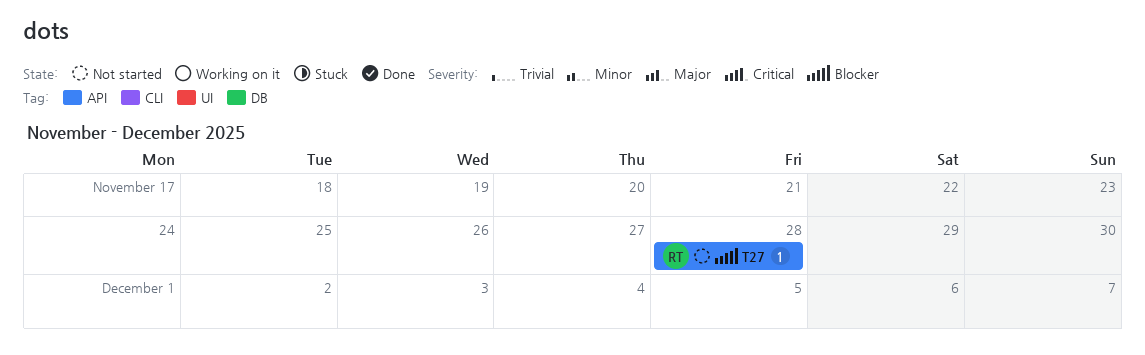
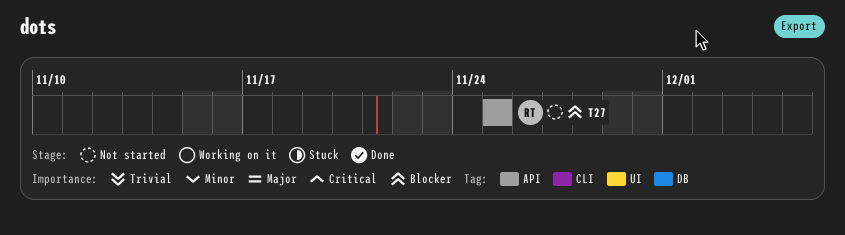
T27, start: Nov 28 -> Nov 25
T27, due: Nov 28 -> Nov 25

